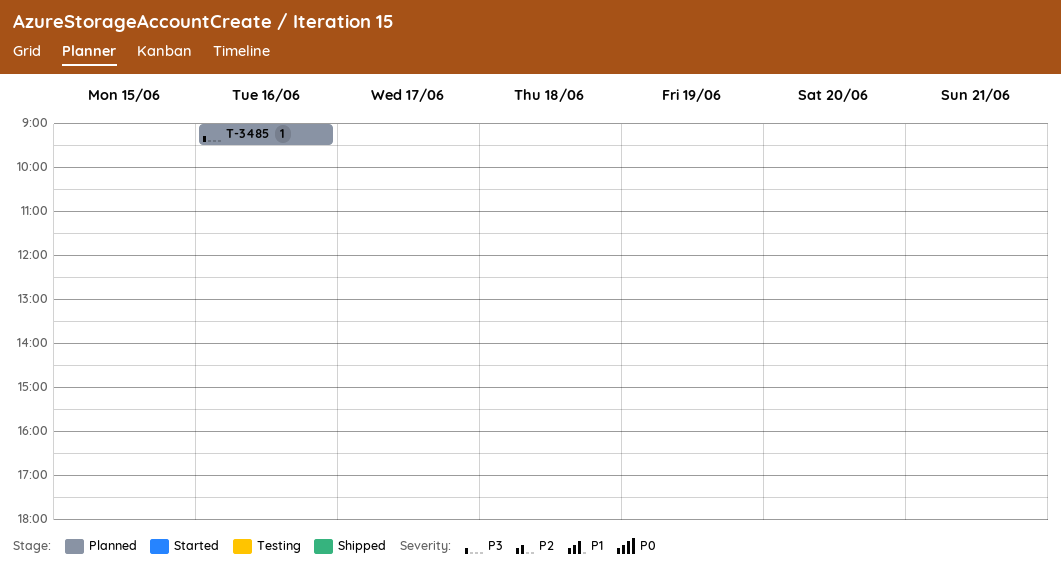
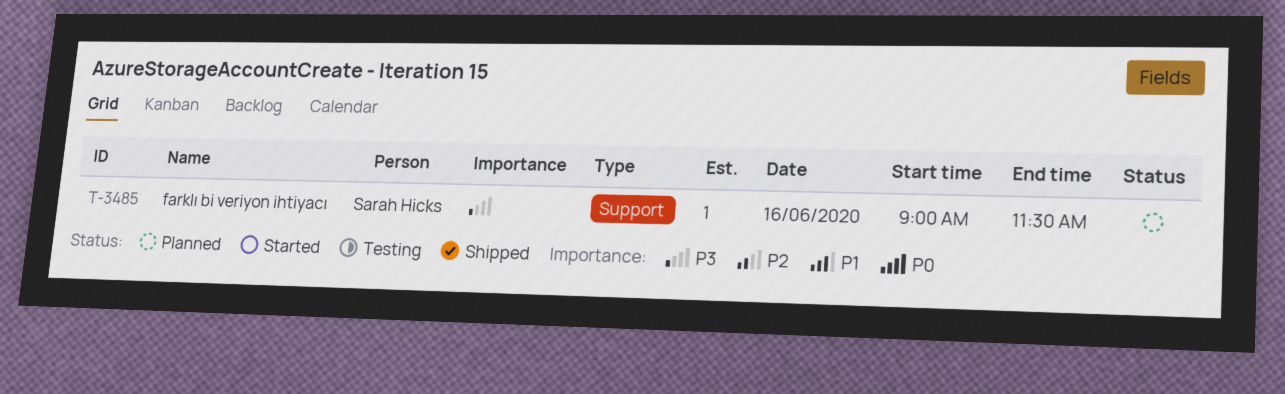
T-3485, ends: 09:30 -> 11:30

